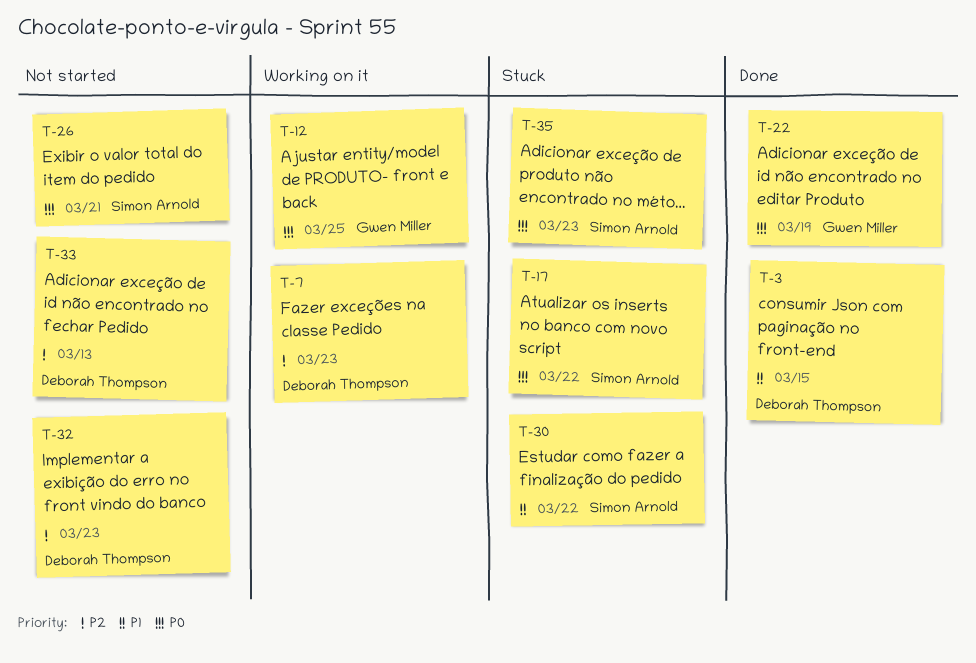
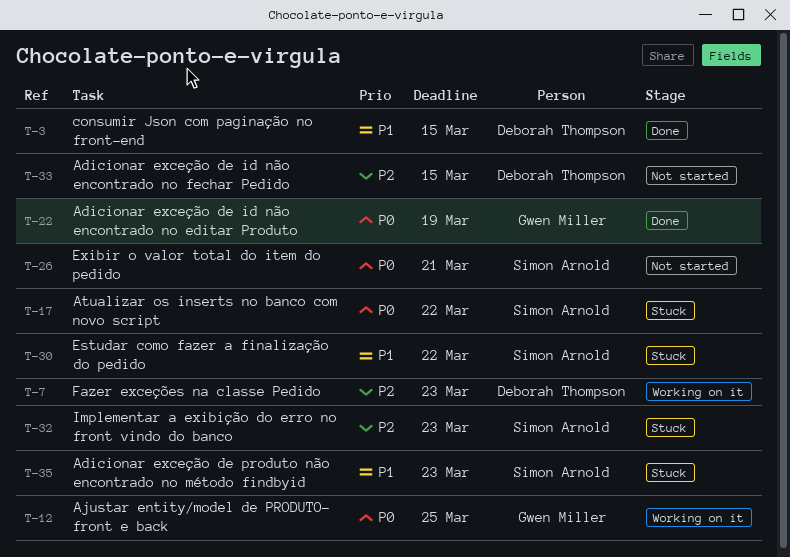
T-32, status: Not started -> Stuck
T-32, owner: Deborah Thompson -> Simon Arnold
T-33, due: Mar 13 -> Mar 15
T-35, priority: P0 -> P1

